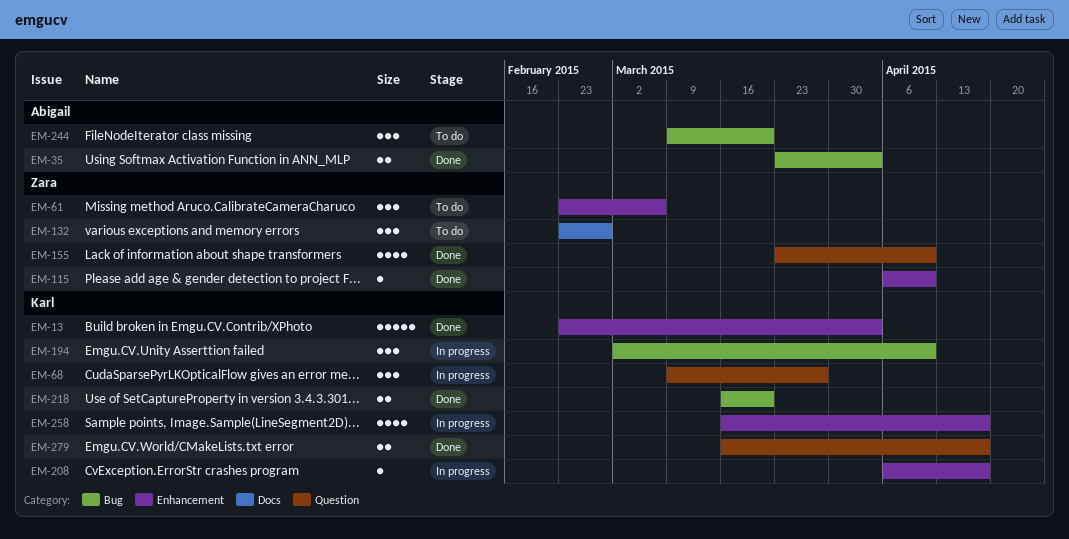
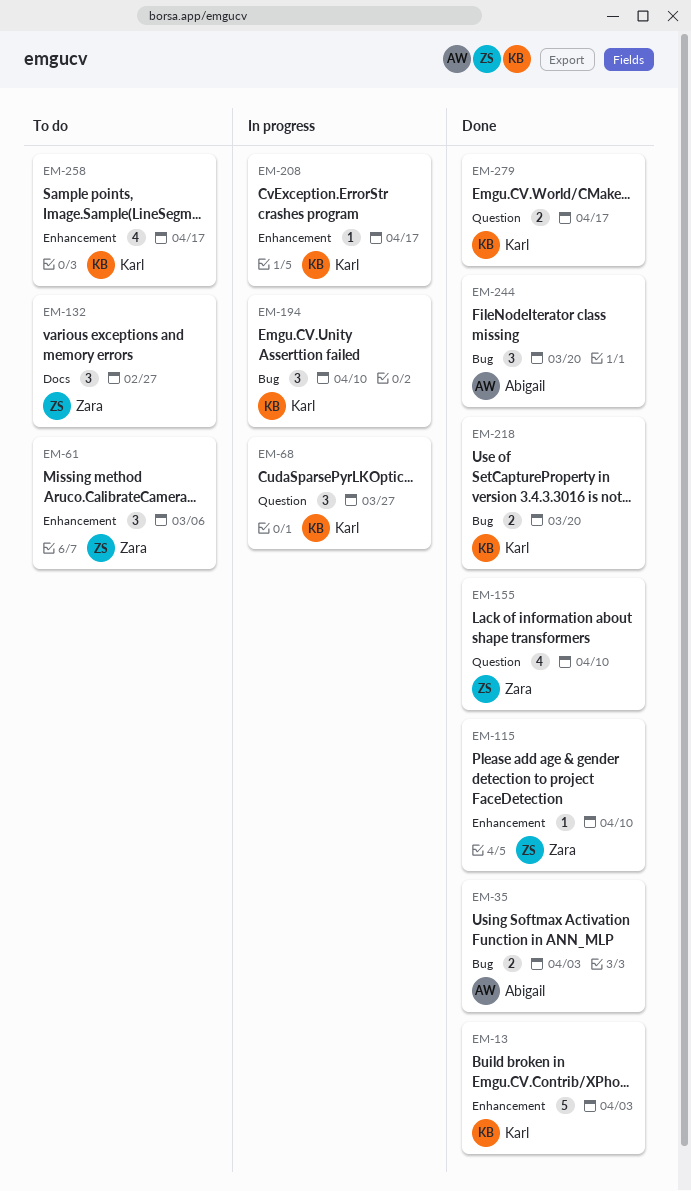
EM-244, status: To do -> Done
EM-258, status: In progress -> To do

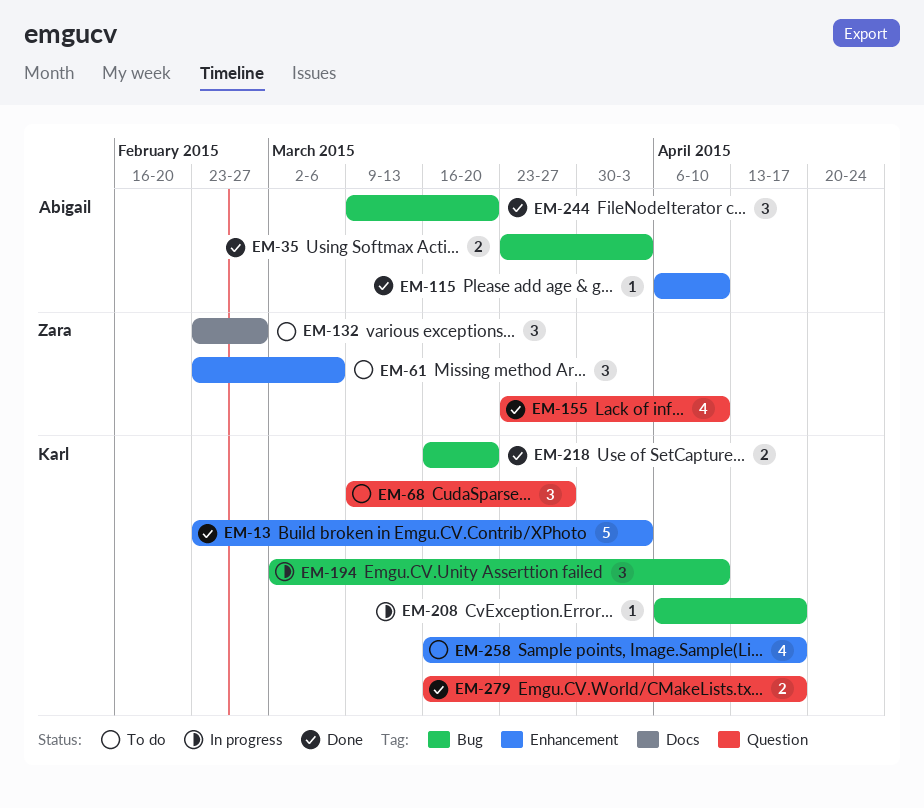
EM-68, status: In progress -> To do
EM-115, owner: Zara -> Abigail
EM-208, label: Enhancement -> Bug

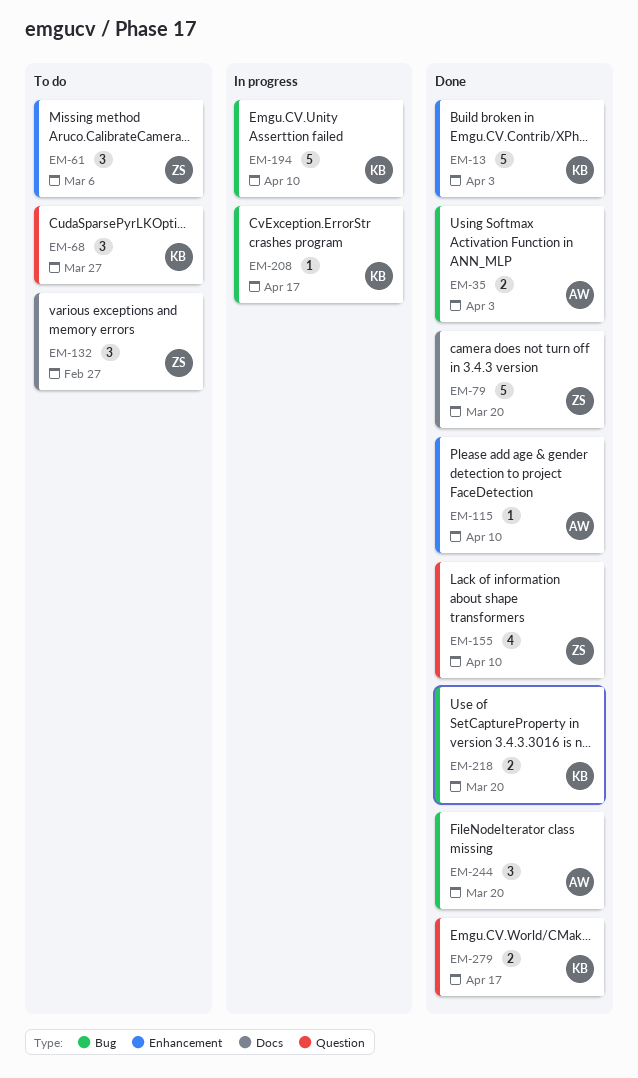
EM-79: none -> present
EM-194, estimate: 3 -> 5
EM-258: present -> none

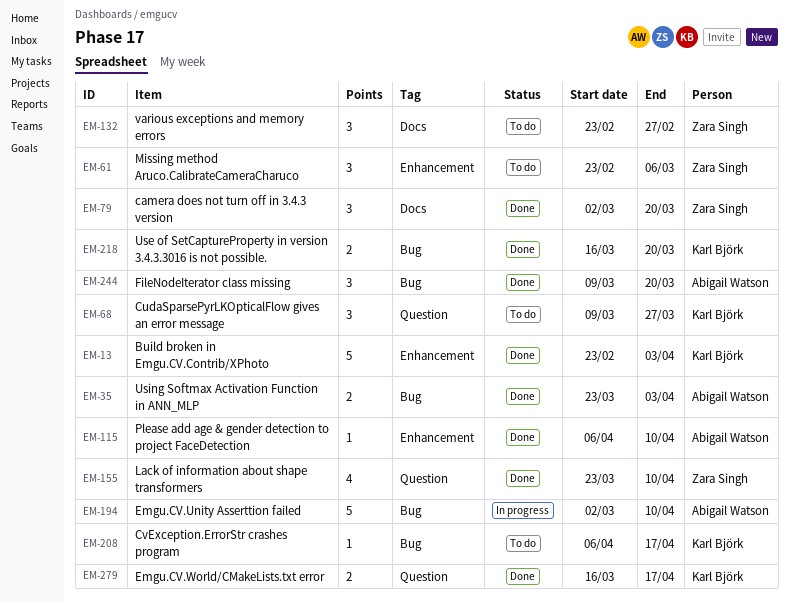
EM-79, estimate: 5 -> 3
EM-194, owner: Karl Björk -> Abigail Watson
EM-208, status: In progress -> To do

